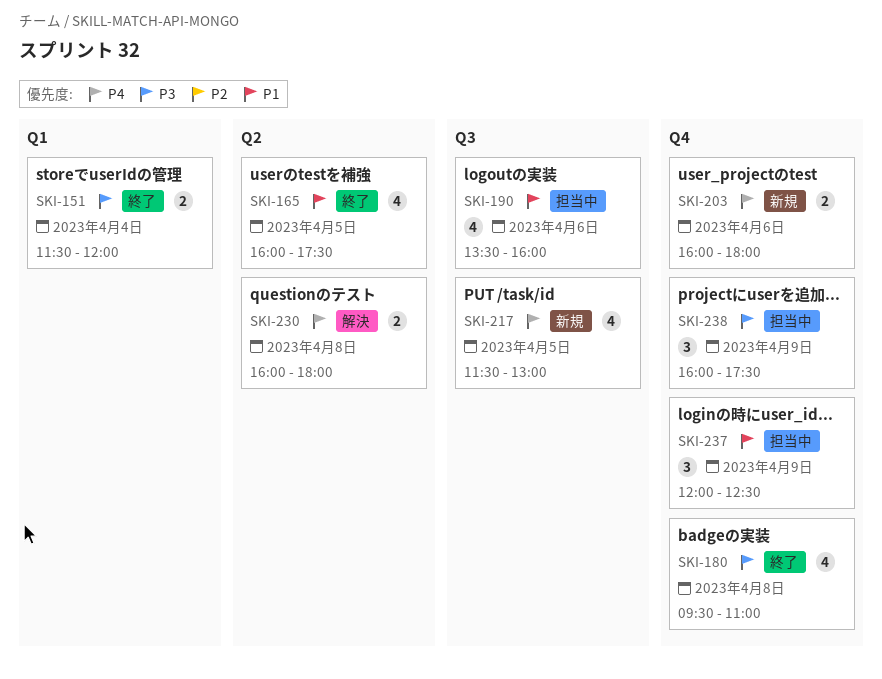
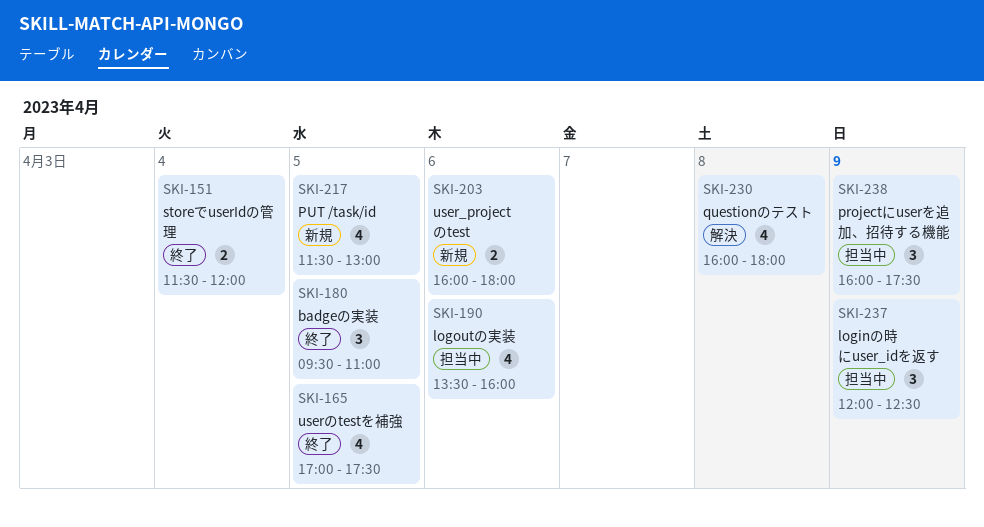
SKI-165, begins: 16:00 -> 17:00
SKI-180, estimate: 4 -> 3
SKI-180, day: Apr 8 -> Apr 5
SKI-230, estimate: 2 -> 4

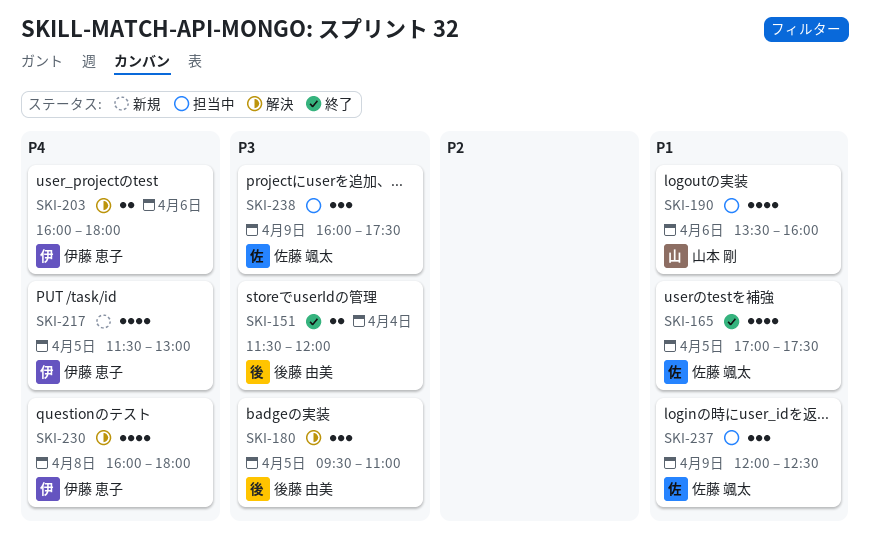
SKI-180, status: 終了 -> 解決
SKI-203, status: 新規 -> 解決

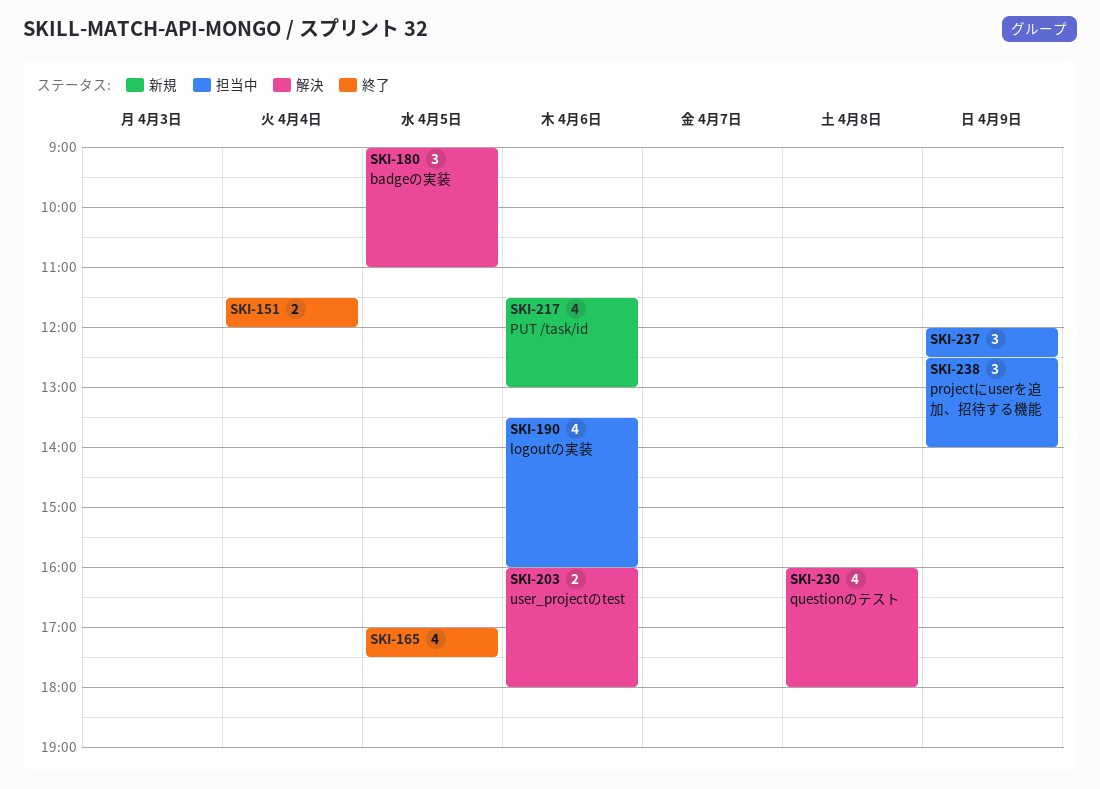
SKI-180, begins: 09:30 -> 09:00
SKI-217, day: Apr 5 -> Apr 6
SKI-238, begins: 16:00 -> 12:30
SKI-238, ends: 17:30 -> 14:00

